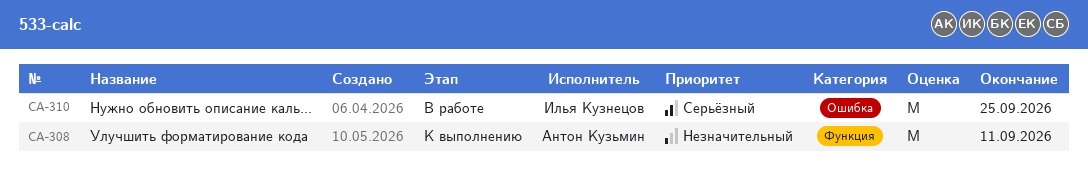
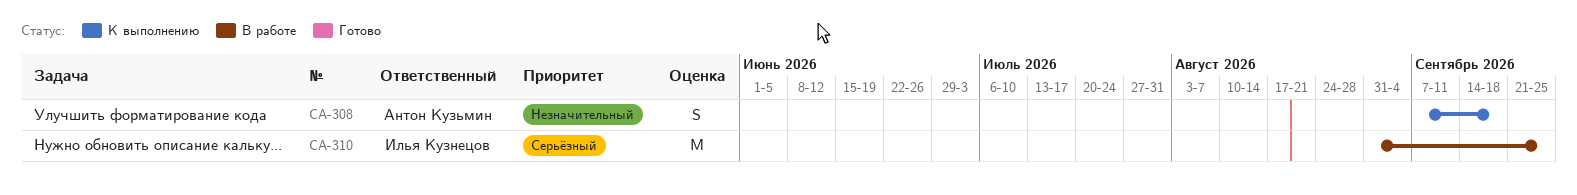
CA-308, estimate: M -> S
CA-308, due: Sep 11 -> Sep 18

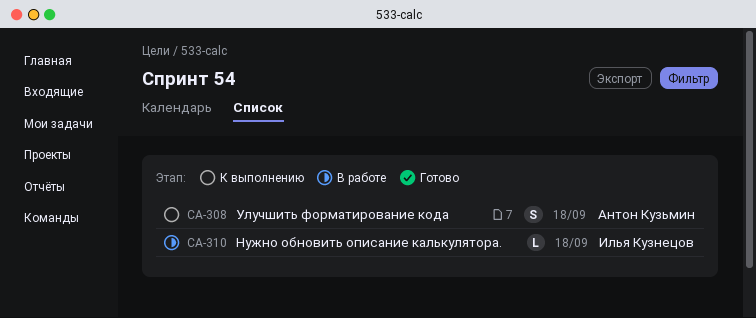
CA-310, estimate: M -> L
CA-310, due: Sep 25 -> Sep 18

